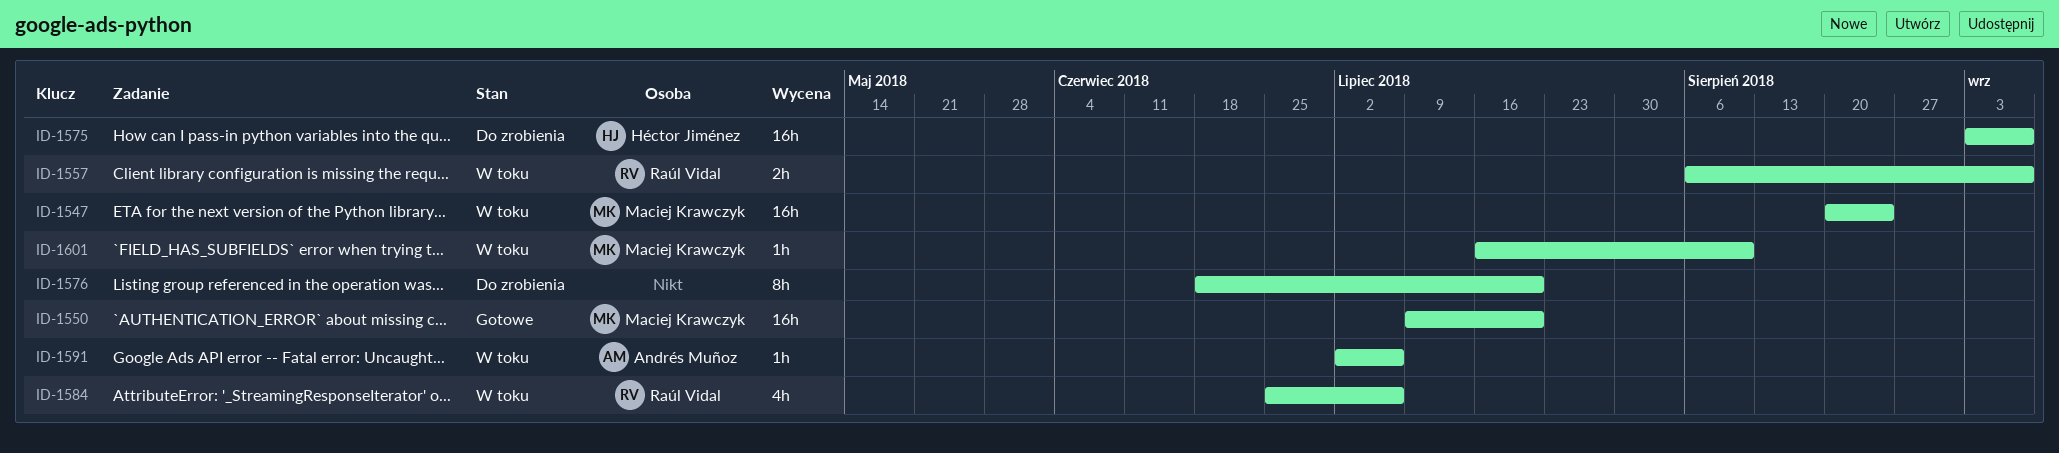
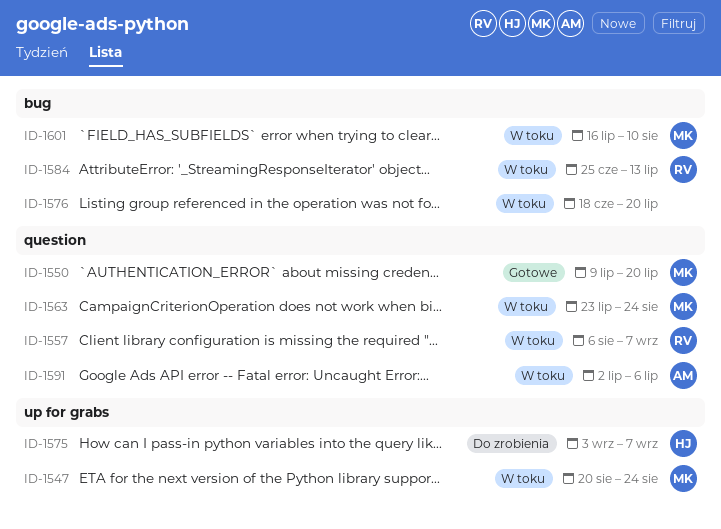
ID-1563: none -> present
ID-1576, status: Do zrobienia -> W toku
ID-1584, due: Jul 6 -> Jul 13

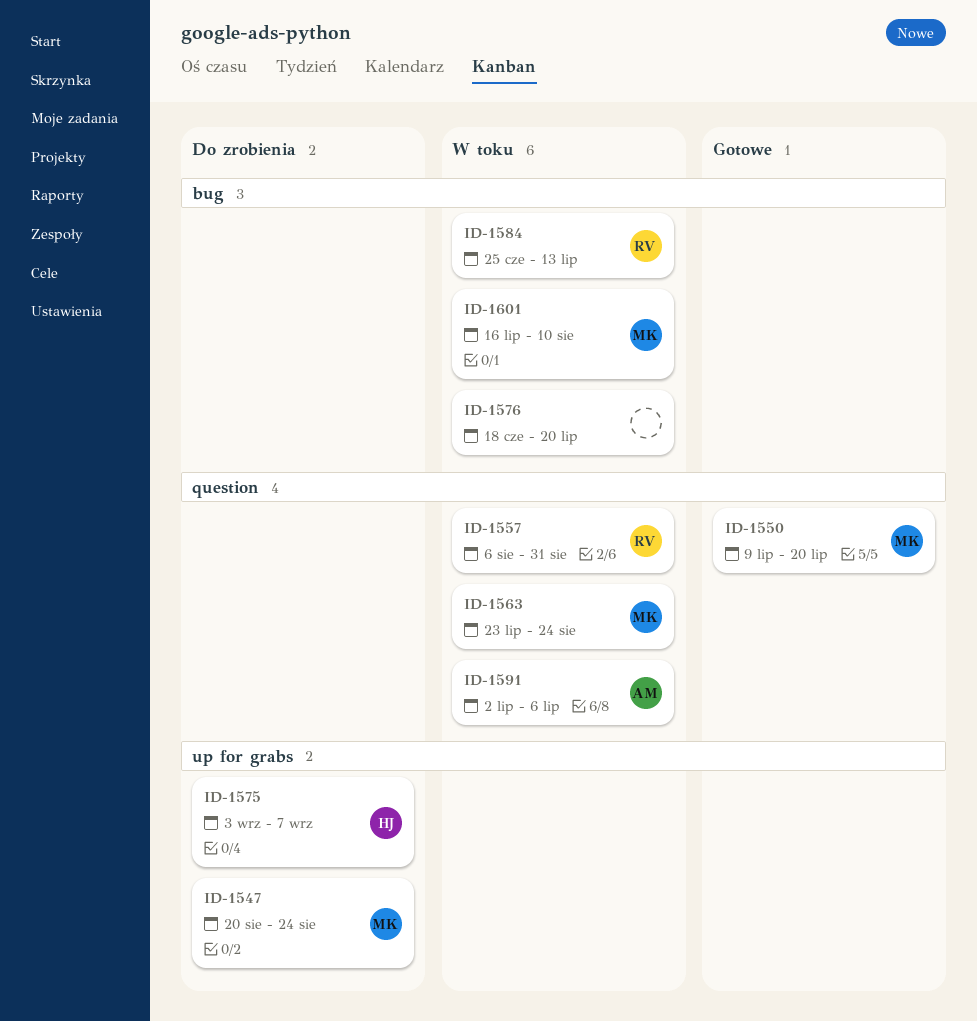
ID-1547, status: W toku -> Do zrobienia
ID-1557, due: Sep 7 -> Aug 31

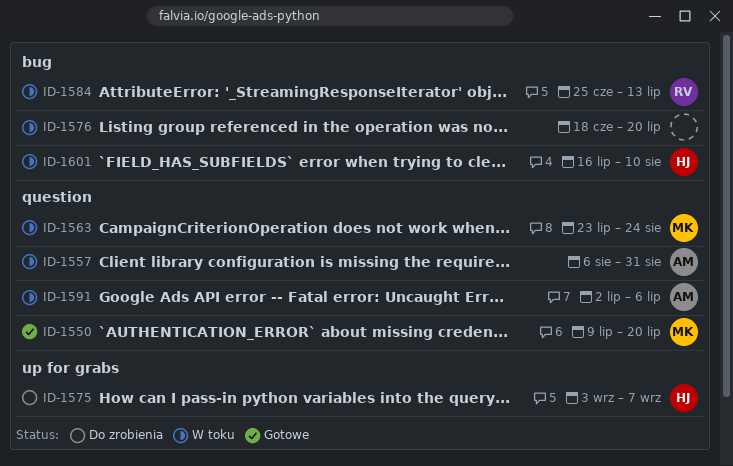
ID-1547: present -> none
ID-1557, owner: RV -> AM
ID-1601, owner: MK -> HJ

